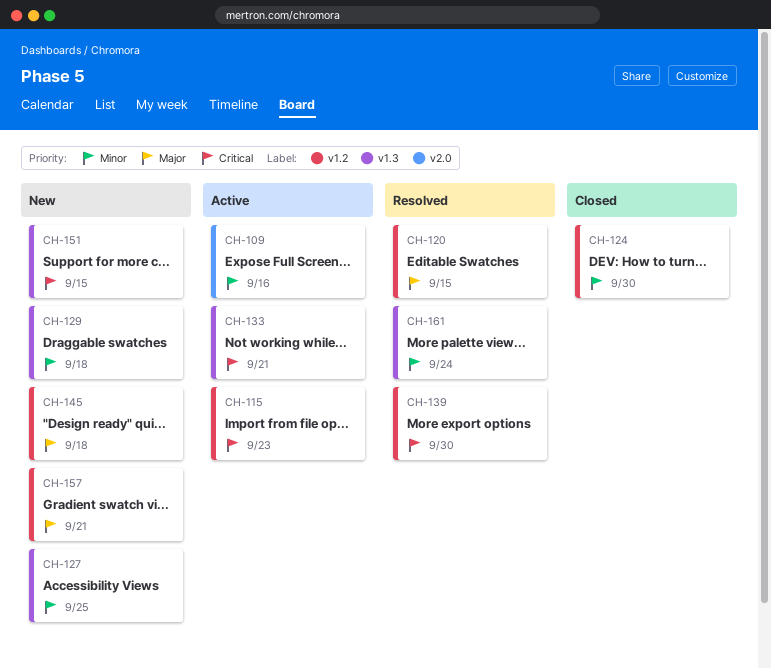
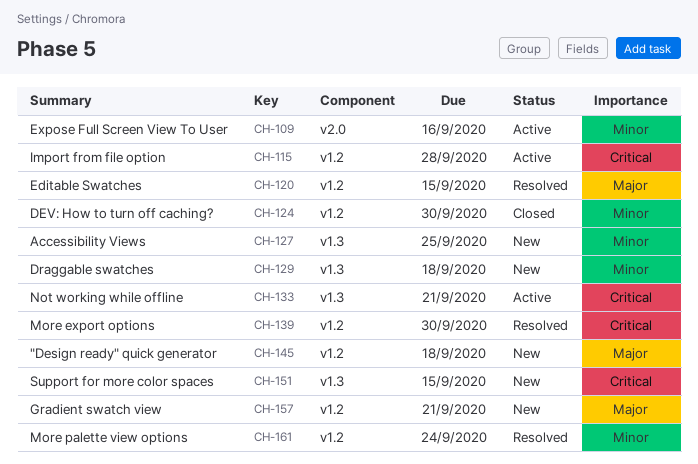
CH-115, due: Sep 23 -> Sep 28
CH-161, label: v1.3 -> v1.2

